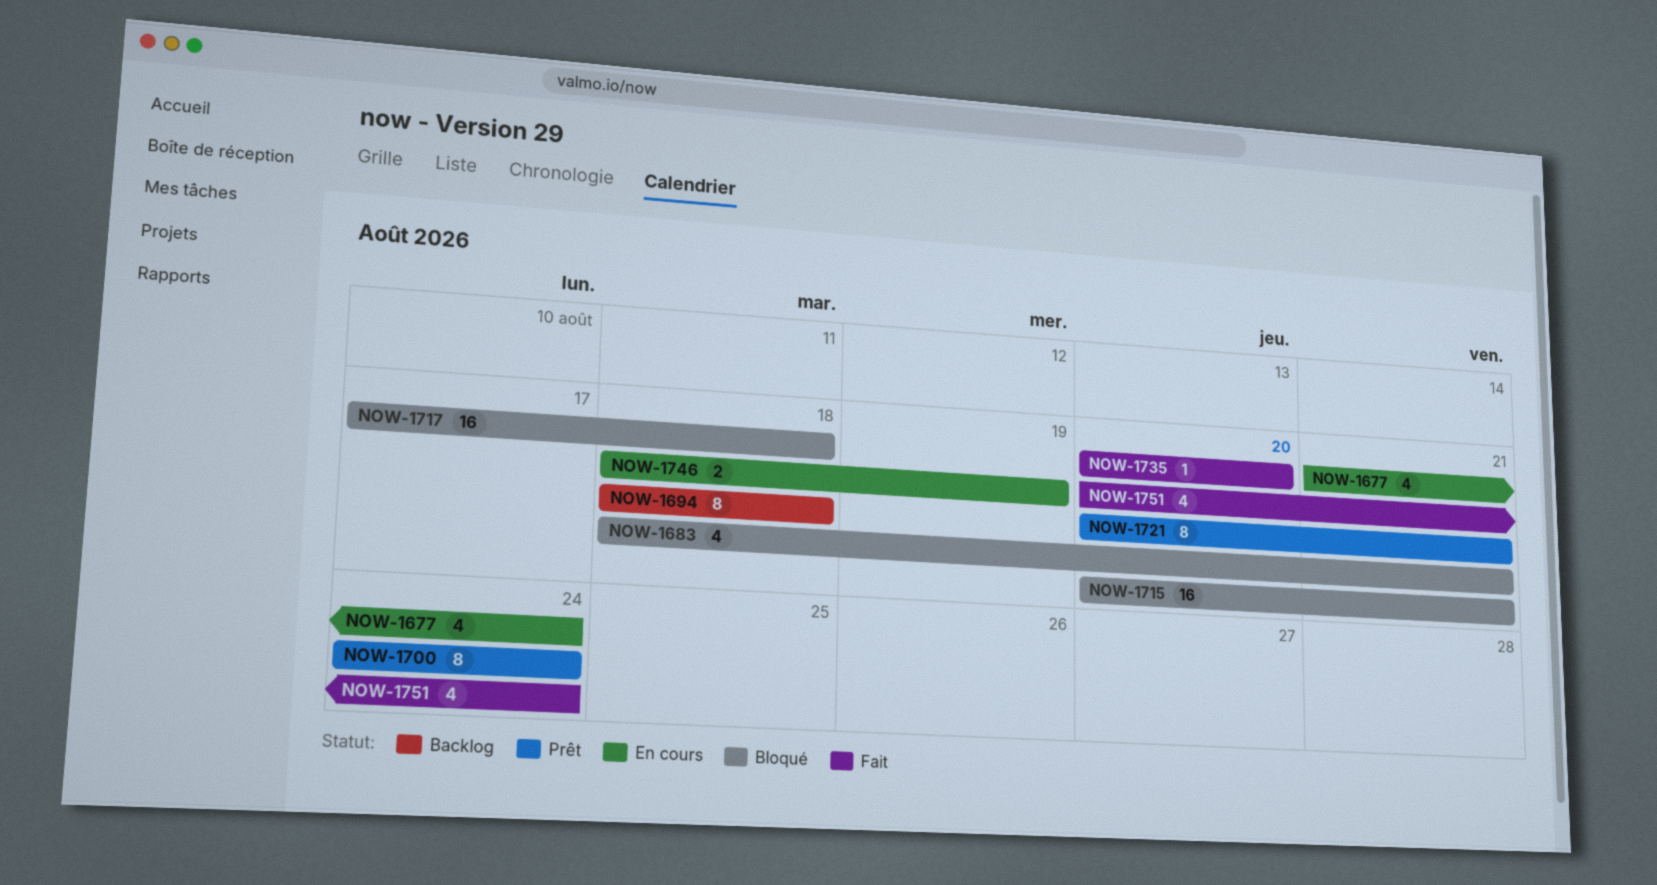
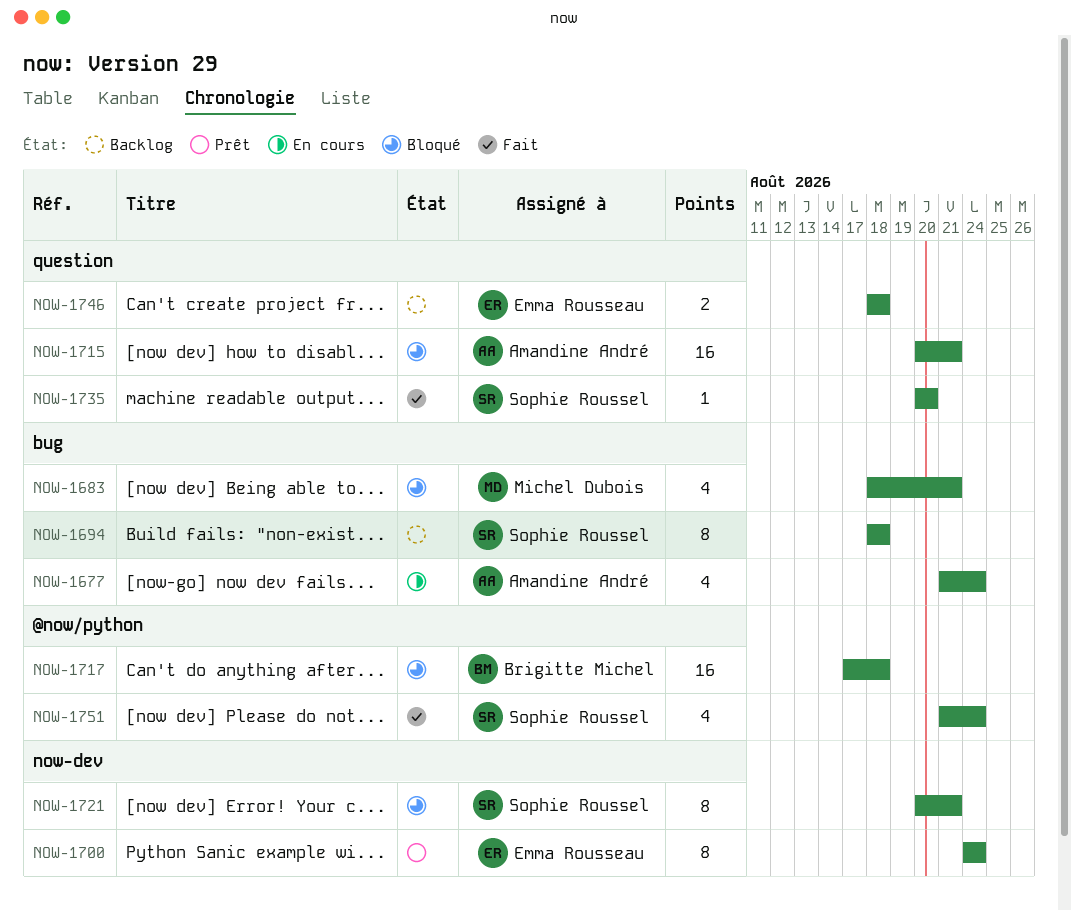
NOW-1721, status: Prêt -> Bloqué
NOW-1746, status: En cours -> Backlog
NOW-1746, due: Aug 19 -> Aug 18
NOW-1751, start: Aug 20 -> Aug 21

